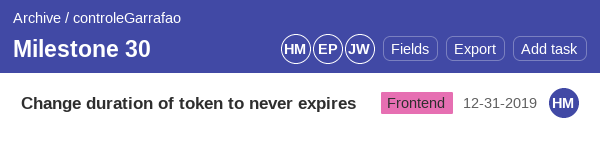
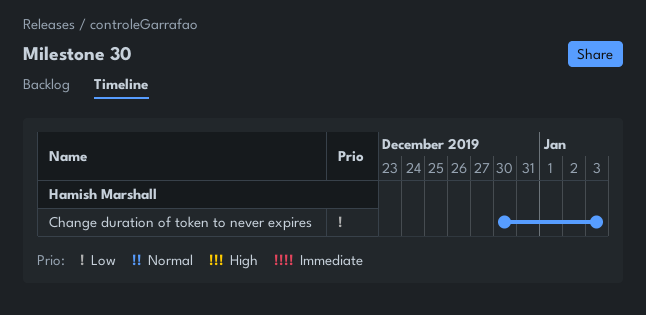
Change duration of token to never expires, due: Dec 31 -> Jan 3

